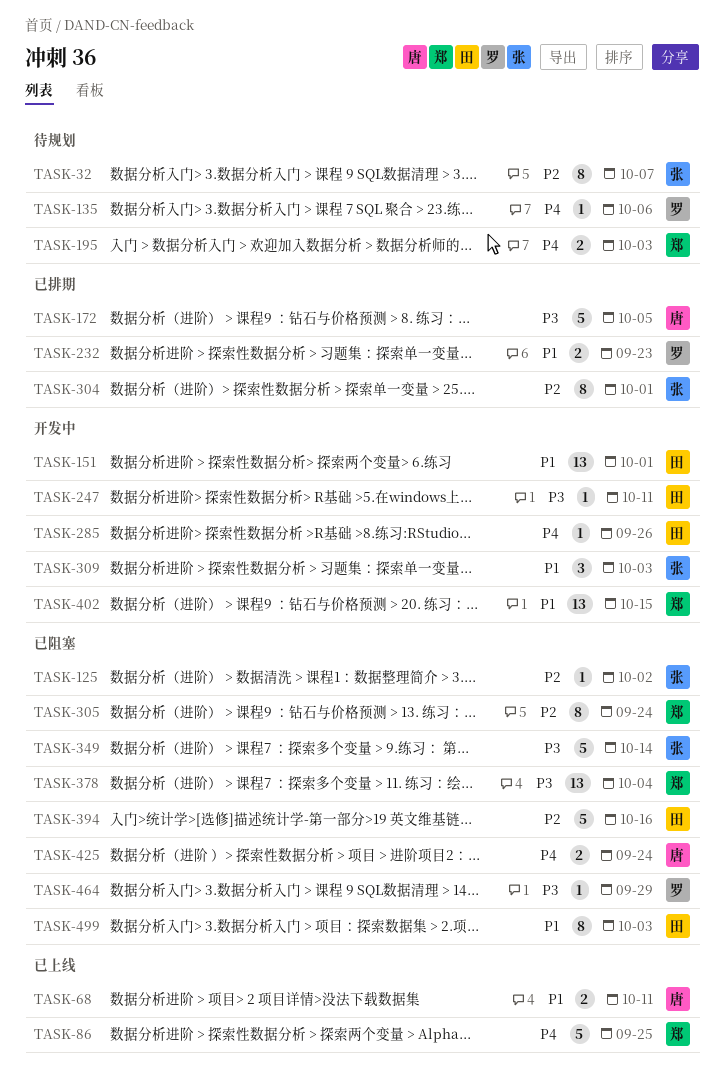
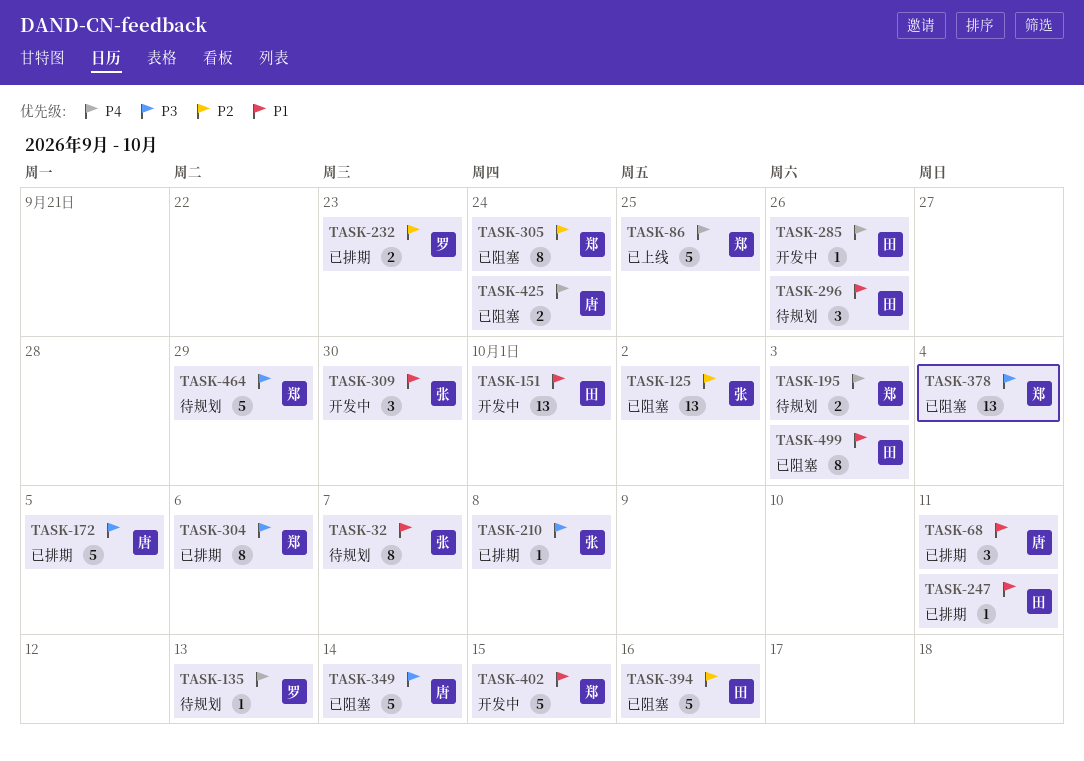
TASK-32, priority: P2 -> P1
TASK-68, status: 已上线 -> 已排期
TASK-68, estimate: 2 -> 3
TASK-125, estimate: 1 -> 13
TASK-135, due: Oct 6 -> Oct 13
TASK-210: none -> present
TASK-232, priority: P1 -> P2
TASK-247, status: 开发中 -> 已排期
TASK-247, priority: P3 -> P1
TASK-296: none -> present
TASK-304, owner: 张 -> 郑
TASK-304, priority: P2 -> P3
TASK-304, due: Oct 1 -> Oct 6
TASK-309, due: Oct 3 -> Sep 30
TASK-349, owner: 张 -> 唐
TASK-402, estimate: 13 -> 5
TASK-464, status: 已阻塞 -> 待规划
TASK-464, owner: 罗 -> 郑
TASK-464, estimate: 1 -> 5

